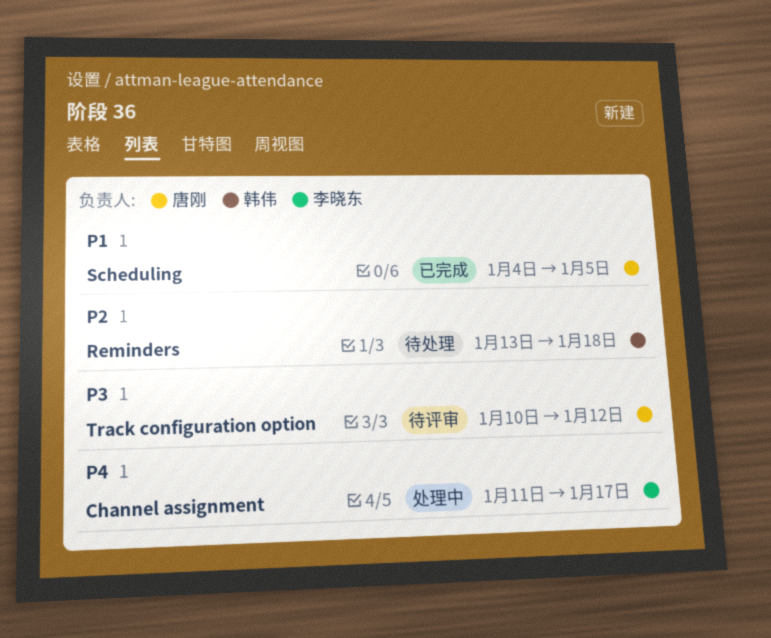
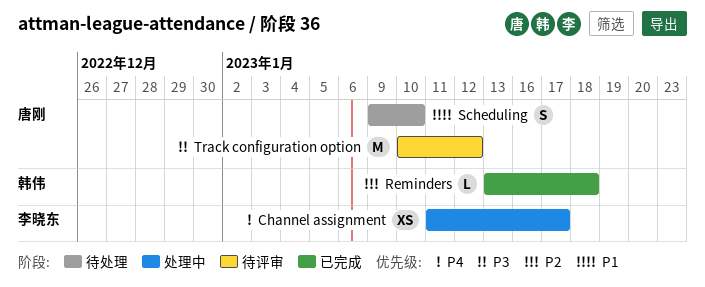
Reminders, status: 待处理 -> 已完成
Scheduling, status: 已完成 -> 待处理
Scheduling, start: Jan 4 -> Jan 9
Scheduling, due: Jan 5 -> Jan 10

